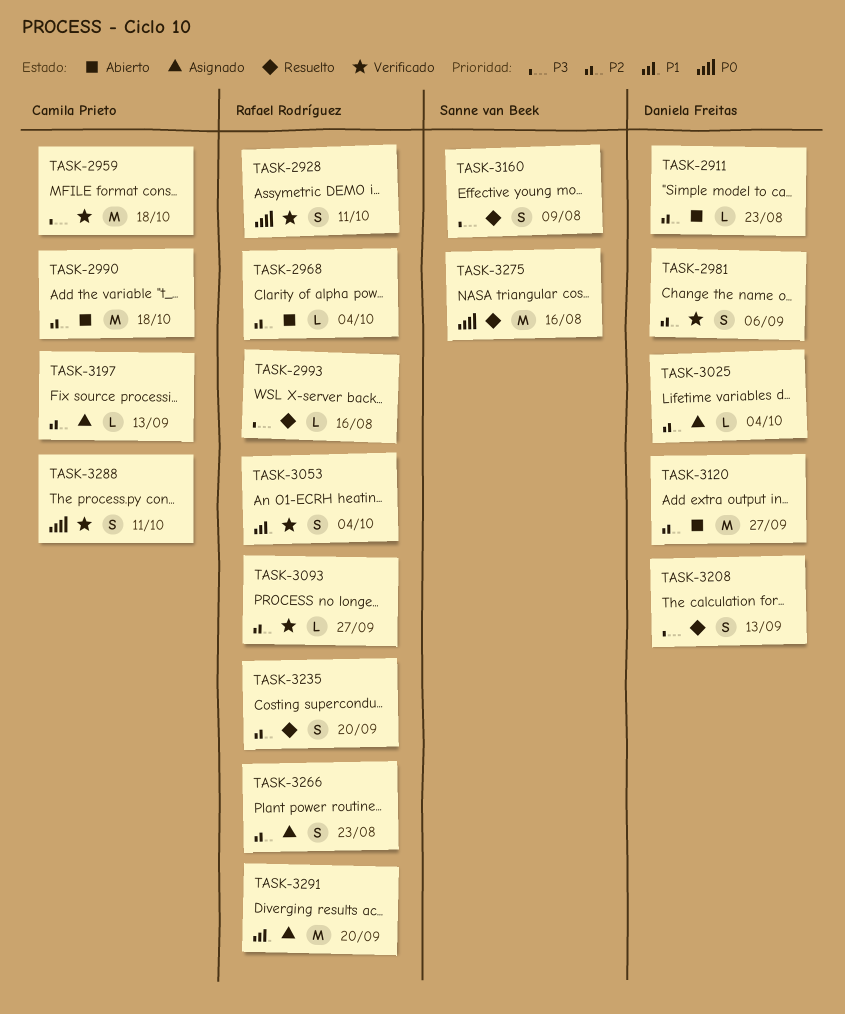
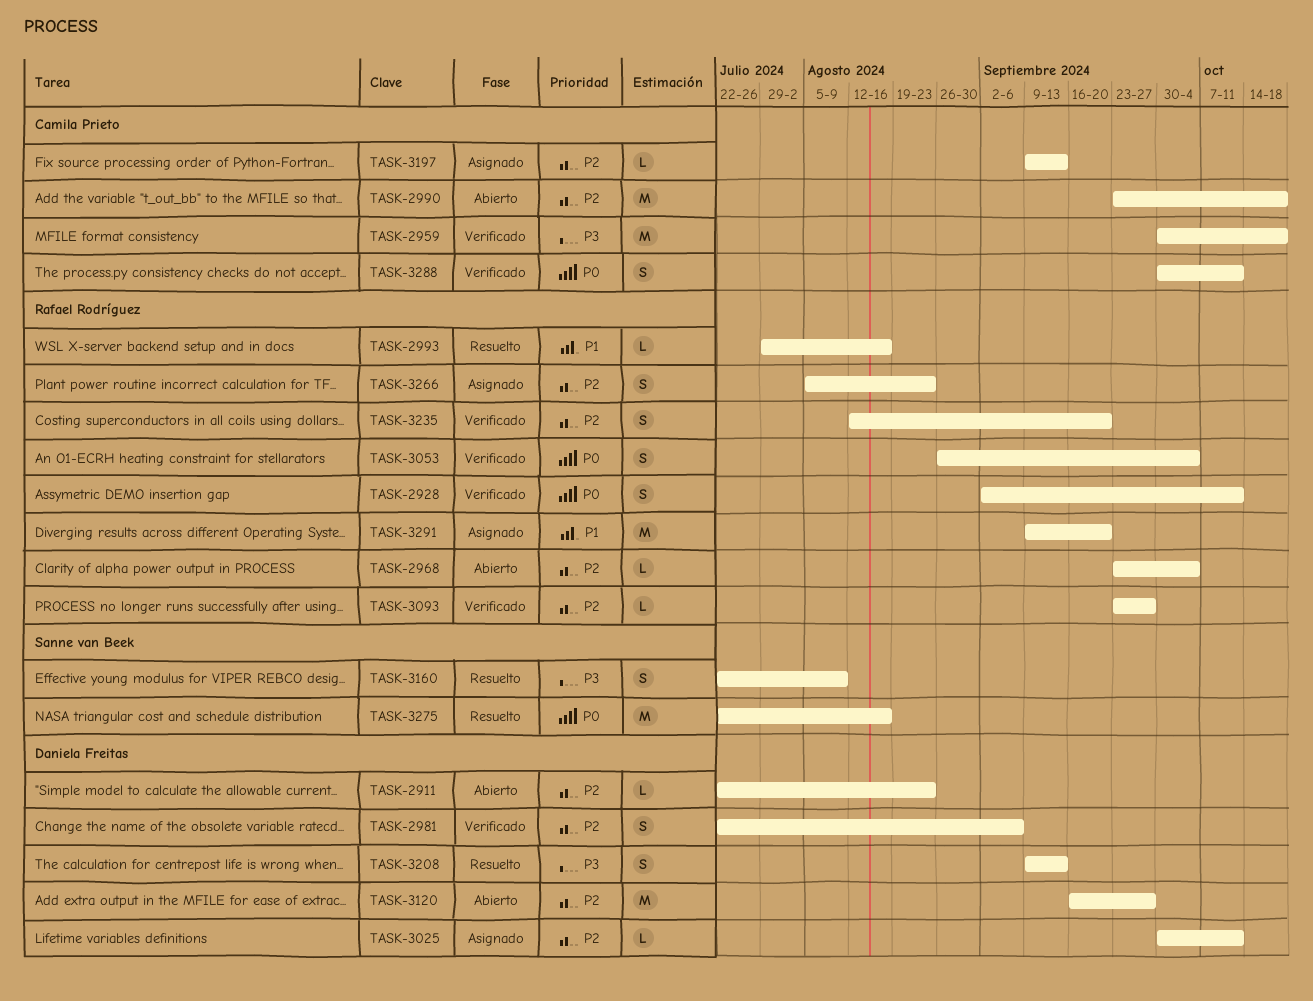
TASK-2993, priority: P3 -> P1
TASK-3025, due: Oct 4 -> Oct 11
TASK-3053, priority: P1 -> P0
TASK-3235, status: Resuelto -> Verificado

